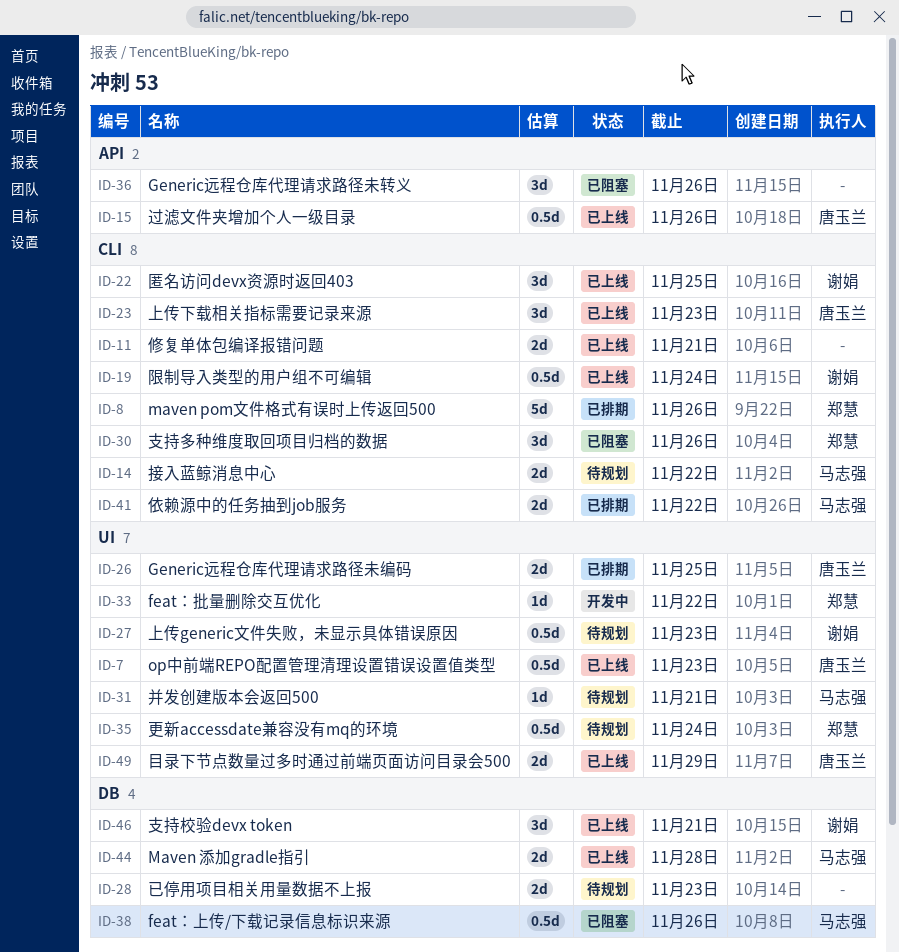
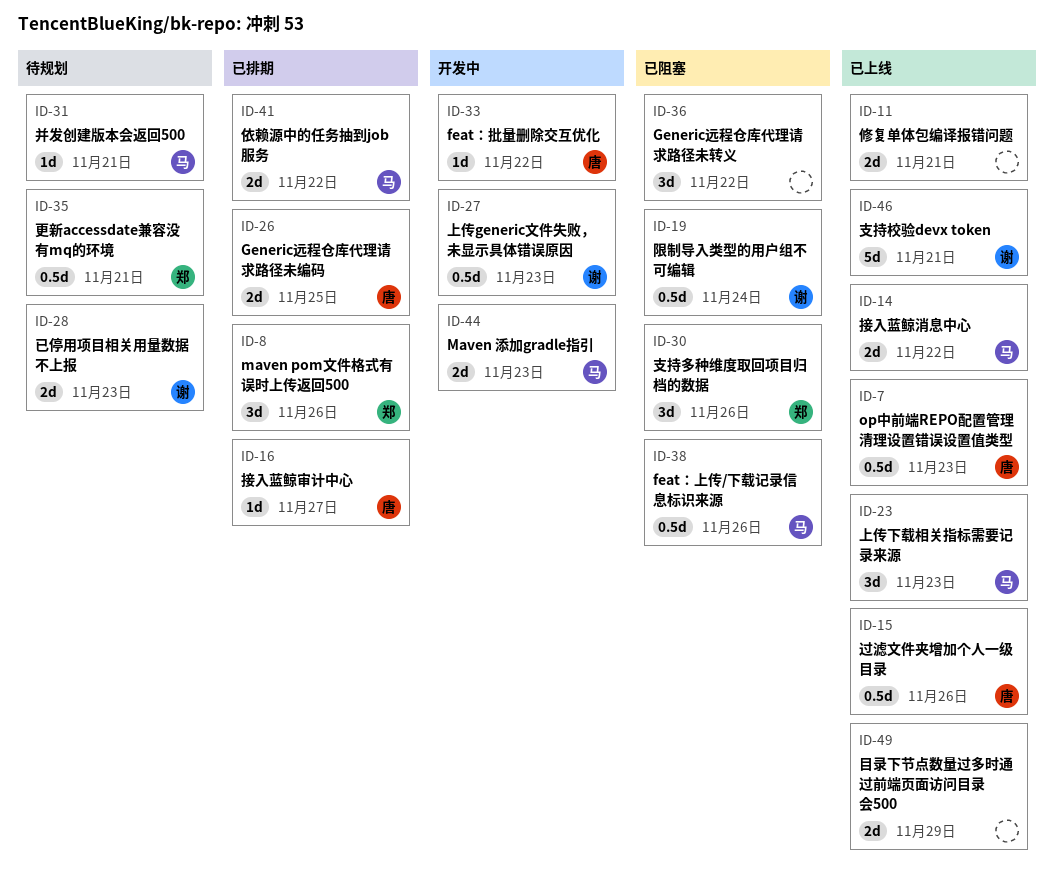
ID-8, estimate: 5d -> 3d
ID-14, status: 待规划 -> 已上线
ID-16: none -> present
ID-19, status: 已上线 -> 已阻塞
ID-22: present -> none
ID-23, owner: 唐玉兰 -> 马志强
ID-27, status: 待规划 -> 开发中
ID-28, owner: none -> 谢娟
ID-33, owner: 郑慧 -> 唐玉兰
ID-35, due: Nov 24 -> Nov 21
ID-36, due: Nov 26 -> Nov 22
ID-44, status: 已上线 -> 开发中
ID-44, due: Nov 28 -> Nov 23
ID-46, estimate: 3d -> 5d
ID-49, owner: 唐玉兰 -> none

